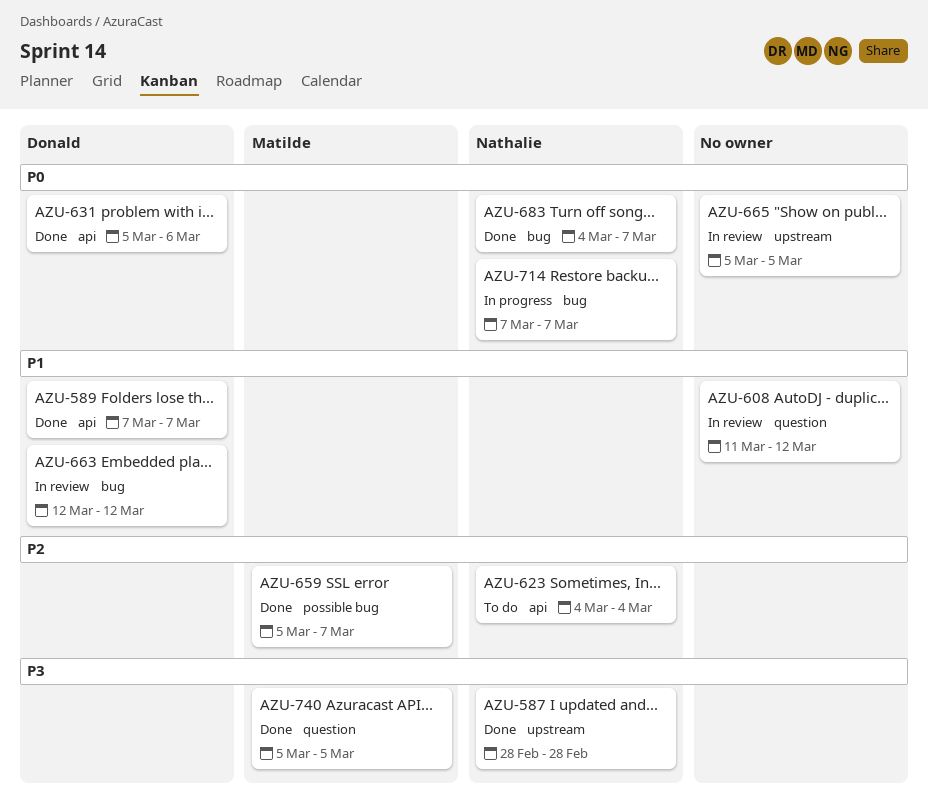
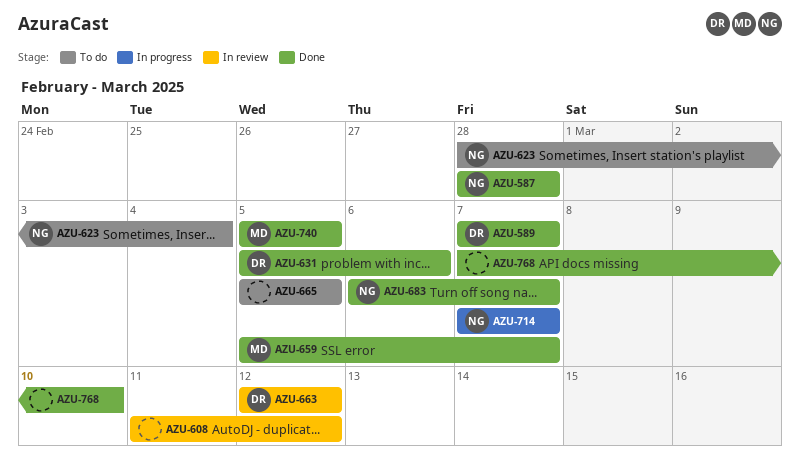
AZU-623, start: Mar 4 -> Feb 28
AZU-665, status: In review -> To do
AZU-683, start: Mar 4 -> Mar 6
AZU-768: none -> present

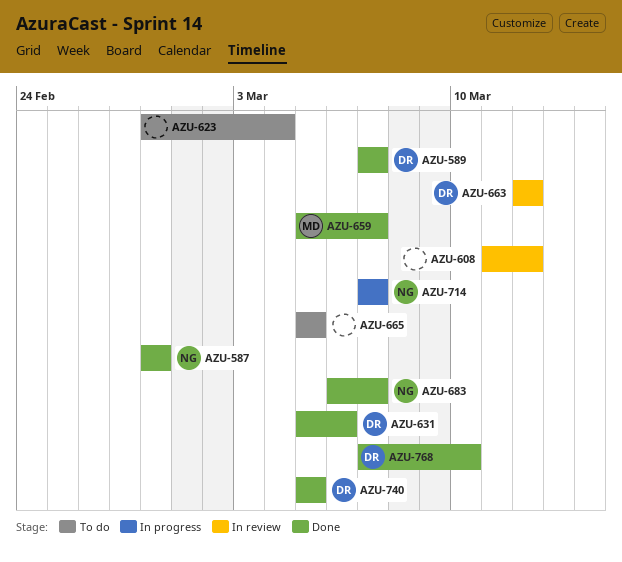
AZU-623, owner: NG -> none
AZU-740, owner: MD -> DR
AZU-768, owner: none -> DR

